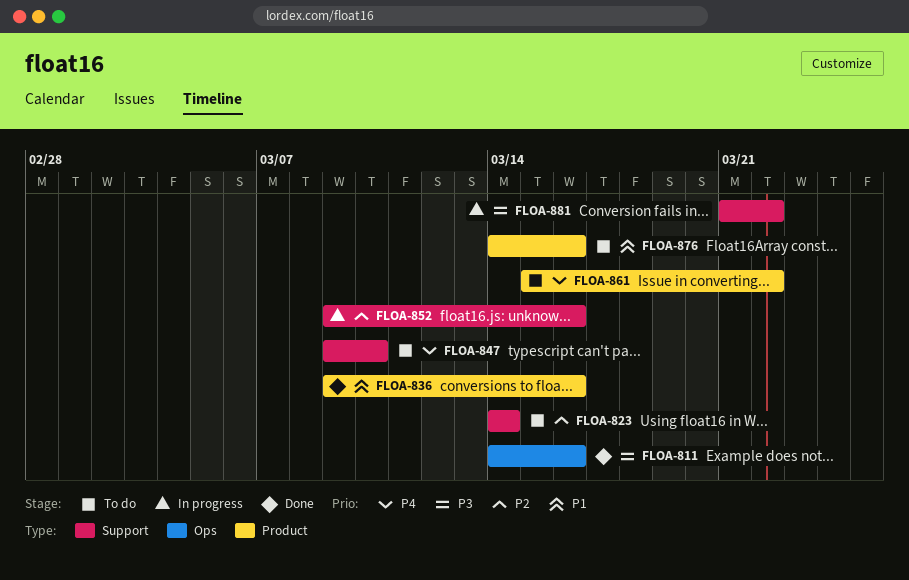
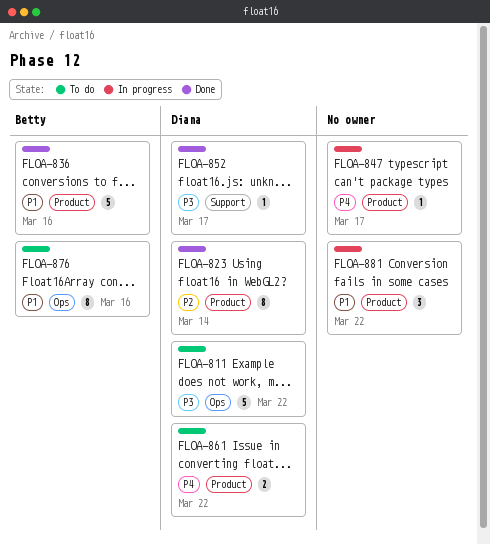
FLOA-811, status: Done -> To do
FLOA-811, due: Mar 16 -> Mar 22
FLOA-823, status: To do -> Done
FLOA-823, label: Support -> Product
FLOA-847, status: To do -> In progress
FLOA-847, label: Support -> Product
FLOA-847, due: Mar 10 -> Mar 17
FLOA-852, status: In progress -> Done
FLOA-852, priority: P2 -> P3
FLOA-852, due: Mar 16 -> Mar 17
FLOA-876, label: Product -> Ops
FLOA-881, priority: P3 -> P1
FLOA-881, label: Support -> Product

